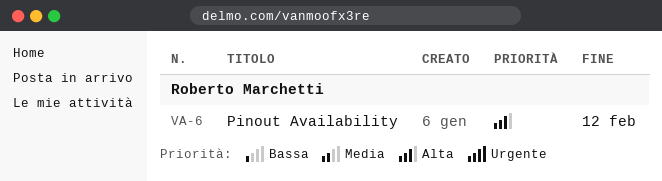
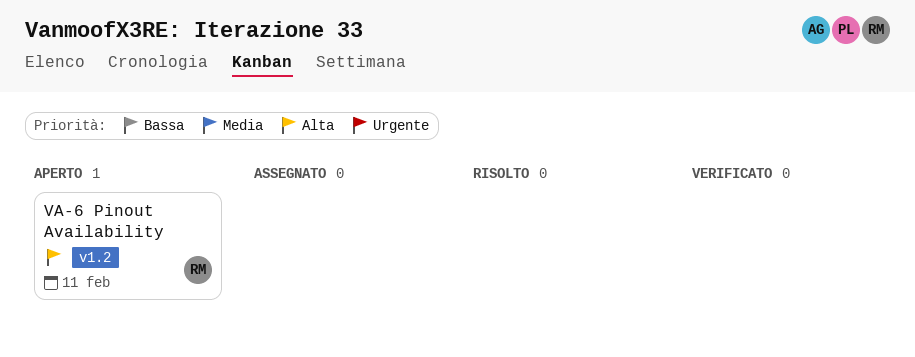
VA-6, due: Feb 12 -> Feb 11

